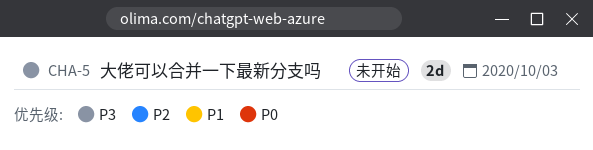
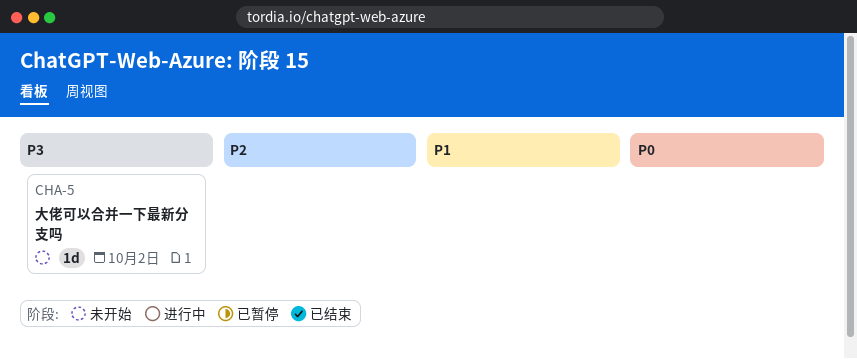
CHA-5, estimate: 2d -> 1d
CHA-5, due: Oct 3 -> Oct 2

